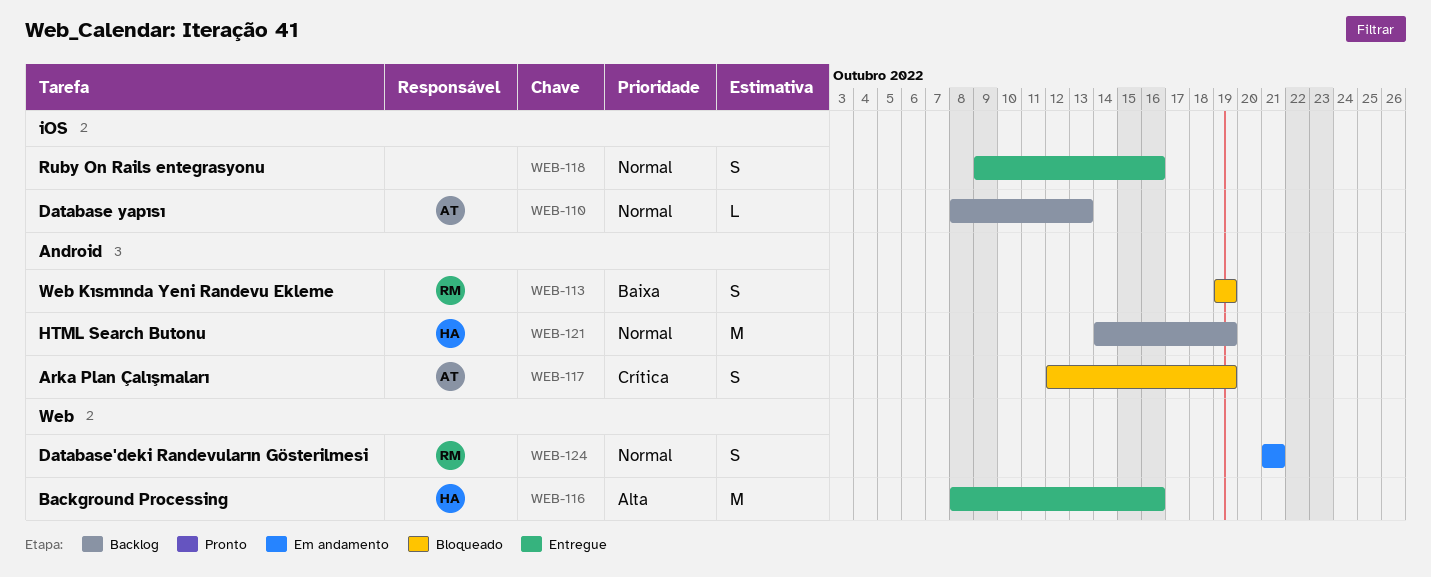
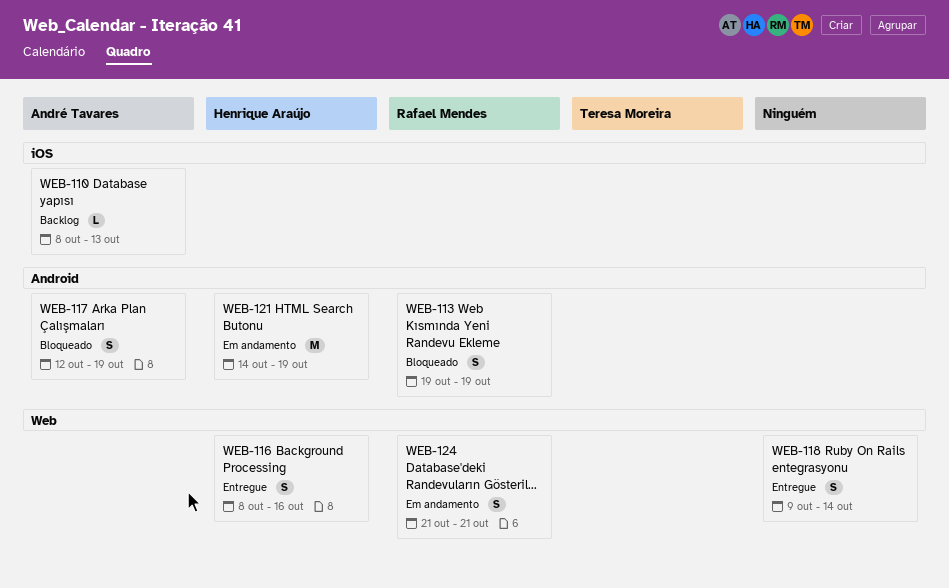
WEB-116, estimate: M -> S
WEB-118, label: iOS -> Web
WEB-118, due: Oct 16 -> Oct 14
WEB-121, status: Backlog -> Em andamento

